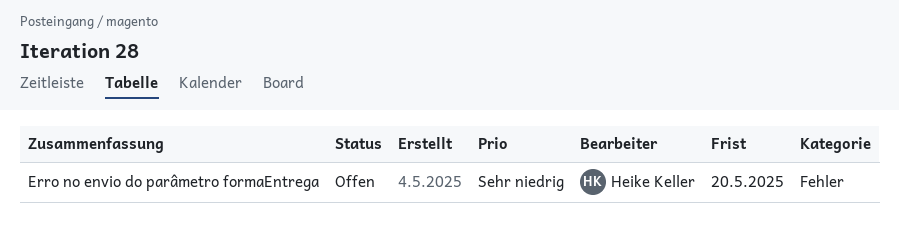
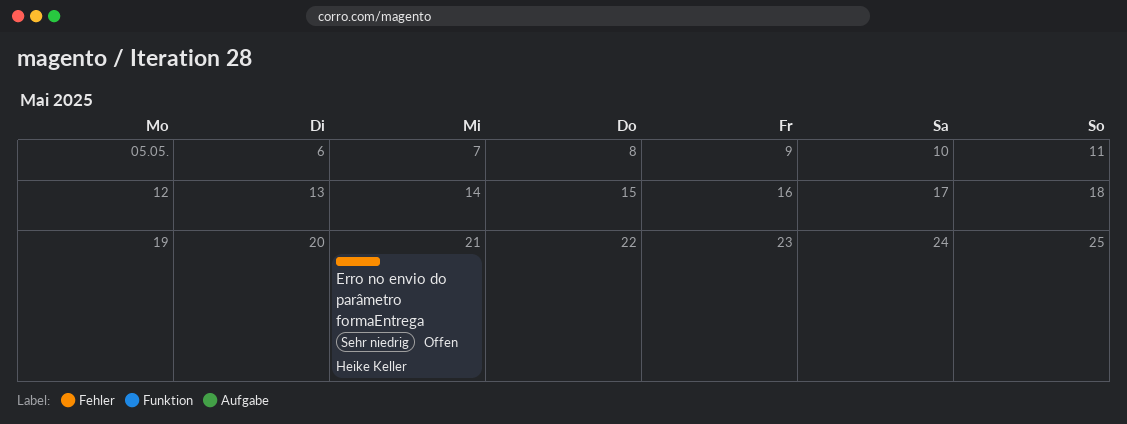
Erro no envio do parâmetro formaEntrega, due: May 20 -> May 21

